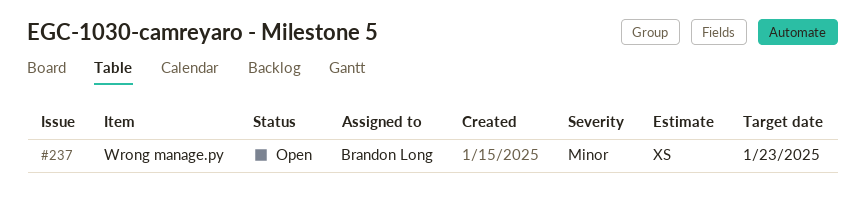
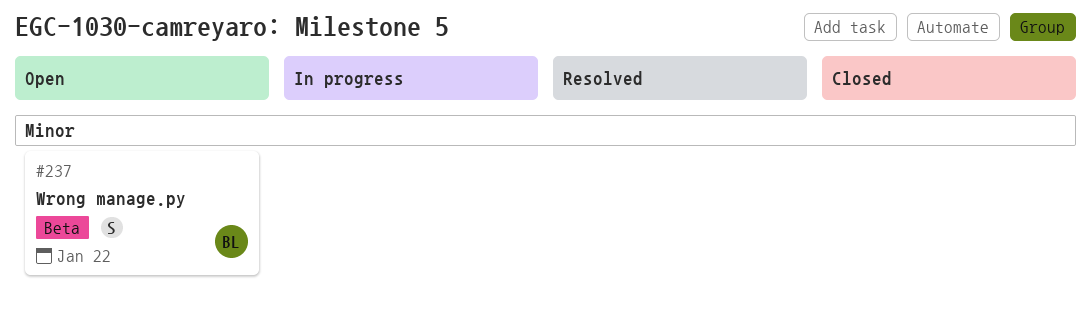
#237, estimate: XS -> S
#237, due: Jan 23 -> Jan 22

